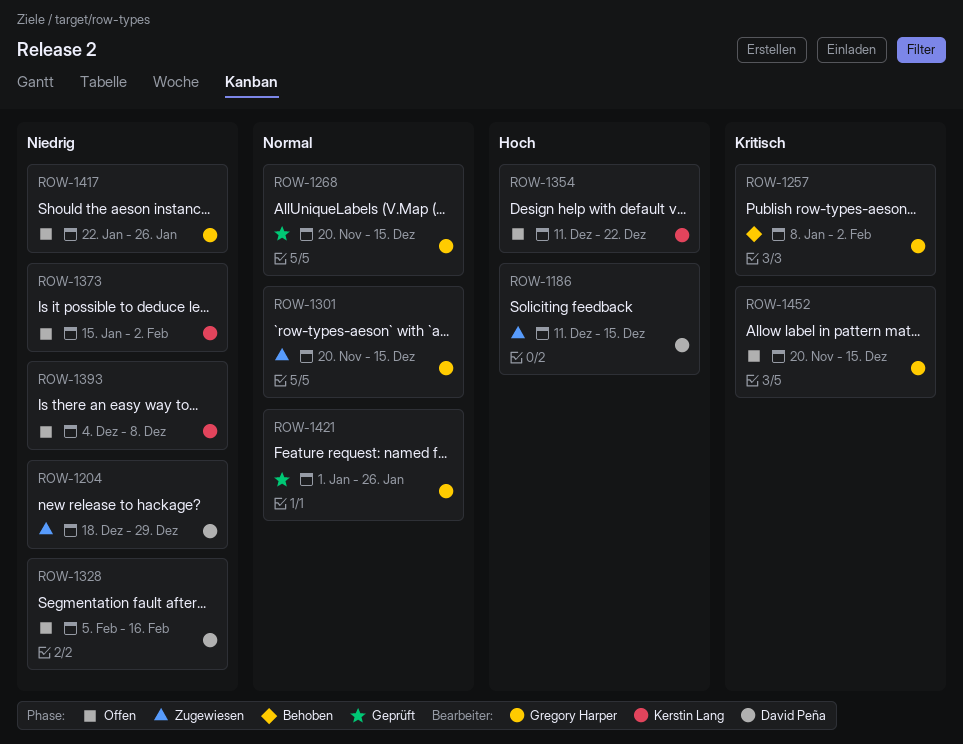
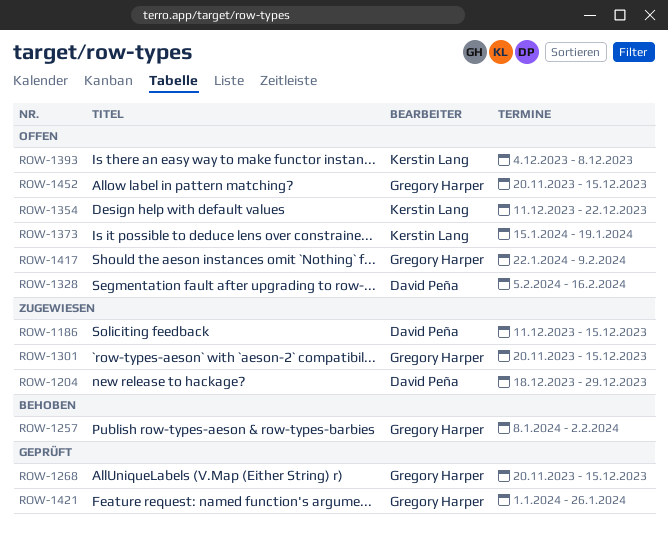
ROW-1373, due: Feb 2 -> Jan 19
ROW-1417, due: Jan 26 -> Feb 9

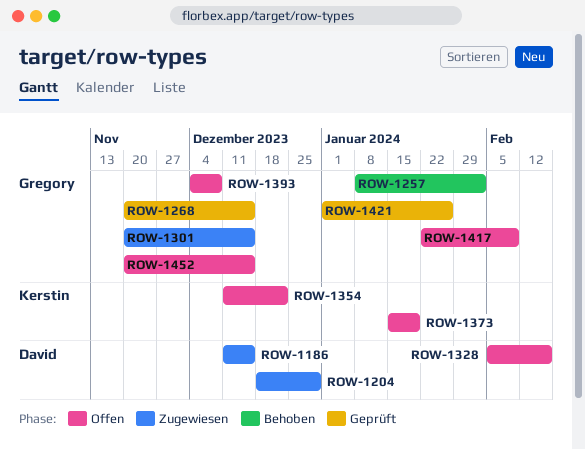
ROW-1393, owner: Kerstin Lang -> Gregory Harper

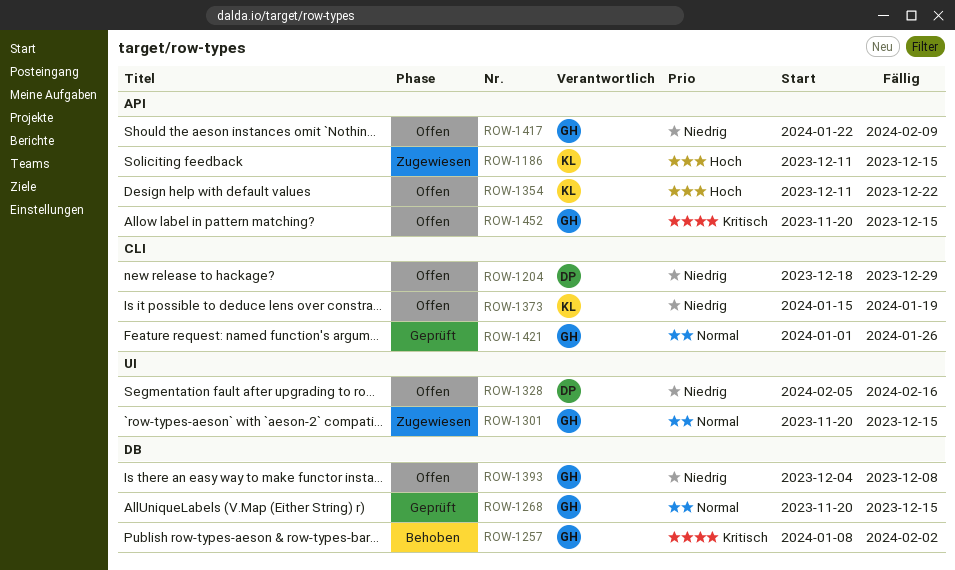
ROW-1186, owner: David -> Kerstin
ROW-1204, status: Zugewiesen -> Offen

